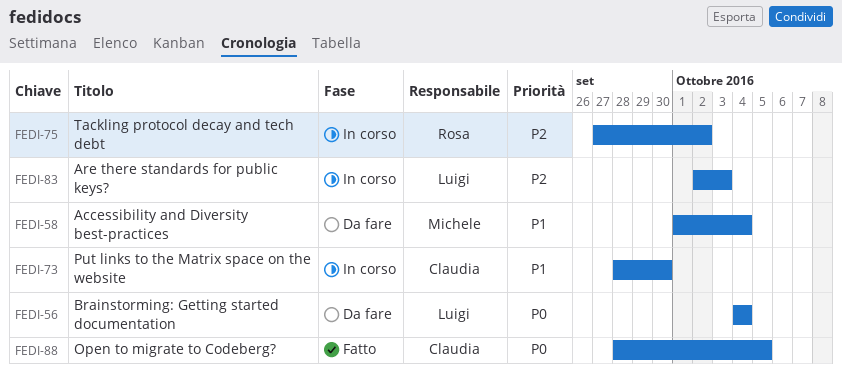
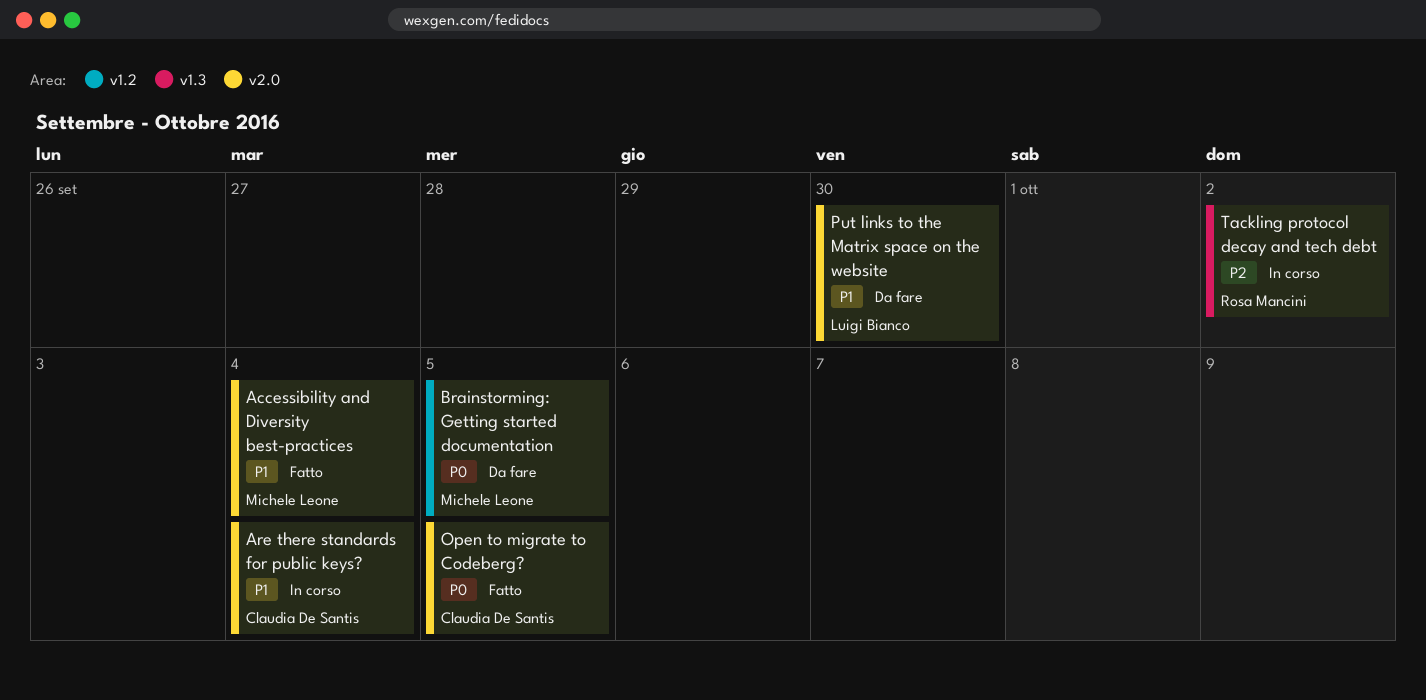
Accessibility and Diversity best-practices, status: Da fare -> Fatto
Are there standards for public keys?, owner: Luigi Bianco -> Claudia De Santis
Are there standards for public keys?, priority: P2 -> P1
Are there standards for public keys?, due: Oct 3 -> Oct 4
Brainstorming: Getting started documentation, owner: Luigi Bianco -> Michele Leone
Brainstorming: Getting started documentation, due: Oct 4 -> Oct 5
Put links to the Matrix space on the website, status: In corso -> Da fare
Put links to the Matrix space on the website, owner: Claudia De Santis -> Luigi Bianco

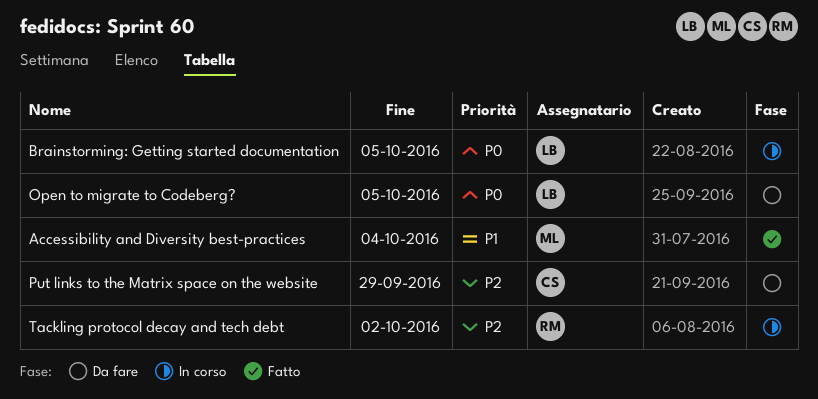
Are there standards for public keys?: present -> none
Brainstorming: Getting started documentation, status: Da fare -> In corso
Brainstorming: Getting started documentation, owner: Michele Leone -> Luigi Bianco
Open to migrate to Codeberg?, status: Fatto -> Da fare
Open to migrate to Codeberg?, owner: Claudia De Santis -> Luigi Bianco
Put links to the Matrix space on the website, owner: Luigi Bianco -> Claudia De Santis
Put links to the Matrix space on the website, priority: P1 -> P2
Put links to the Matrix space on the website, due: Sep 30 -> Sep 29

